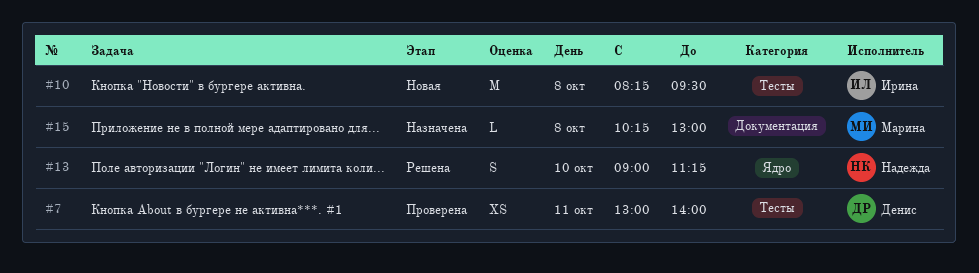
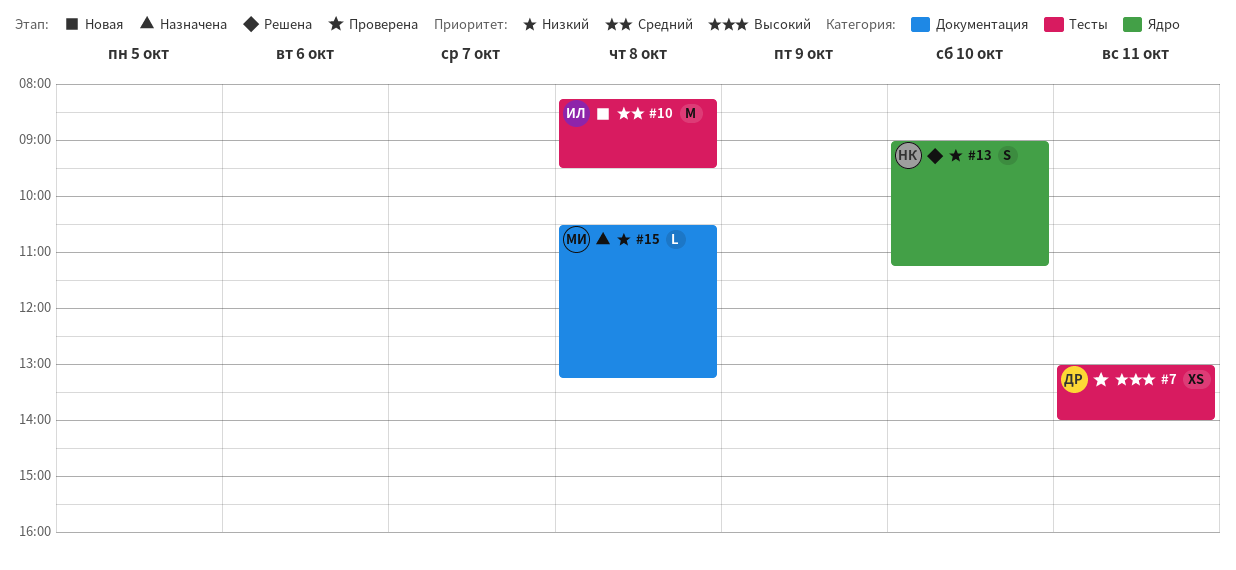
#15, begins: 10:15 -> 10:30
#15, ends: 13:00 -> 13:15

